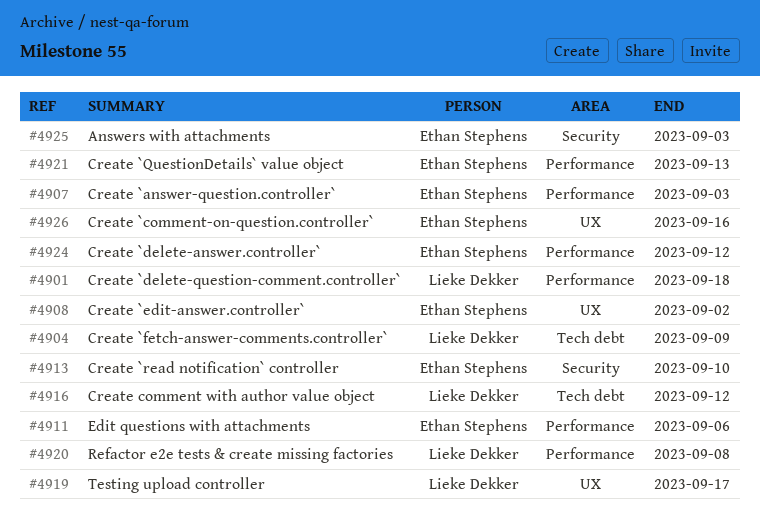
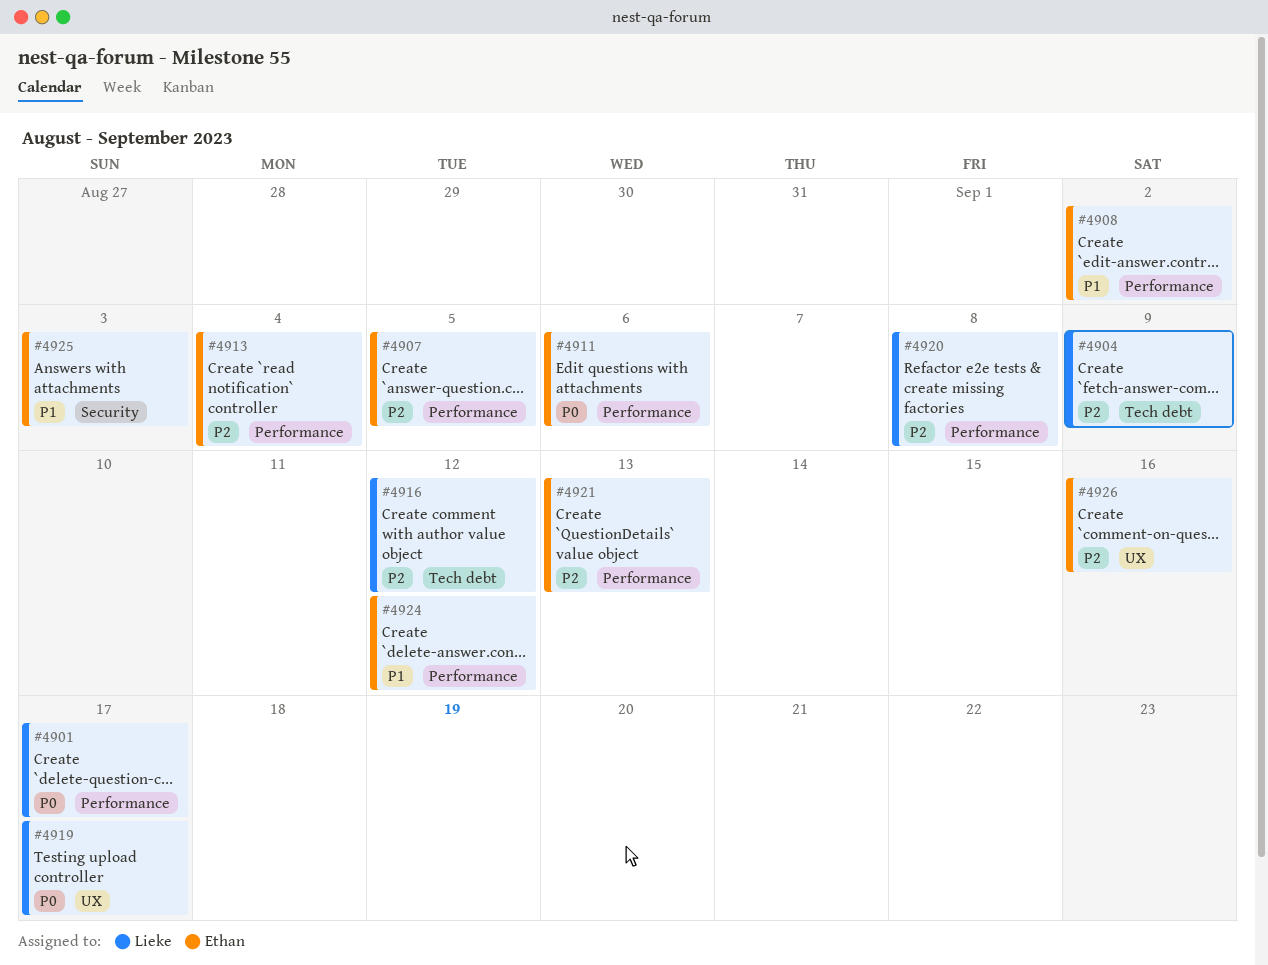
#4901, due: Sep 18 -> Sep 17
#4907, due: Sep 3 -> Sep 5
#4908, label: UX -> Performance
#4913, label: Security -> Performance
#4913, due: Sep 10 -> Sep 4

